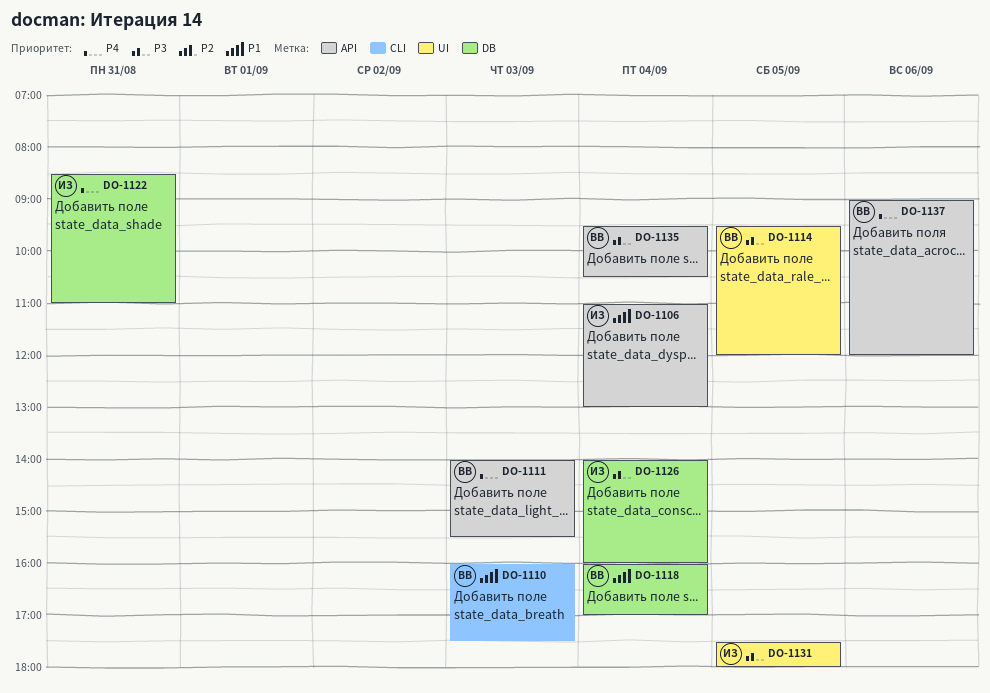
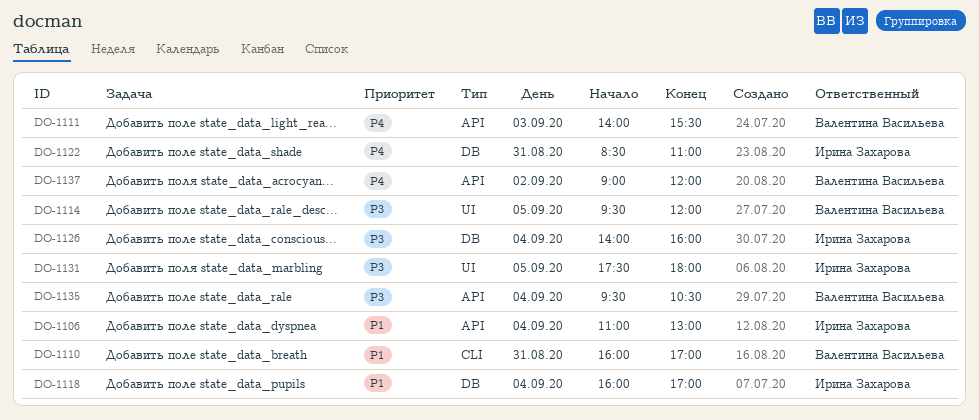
DO-1110, day: Sep 3 -> Aug 31
DO-1110, ends: 17:30 -> 17:00
DO-1118, owner: Валентина Васильева -> Ирина Захарова
DO-1137, day: Sep 6 -> Sep 2

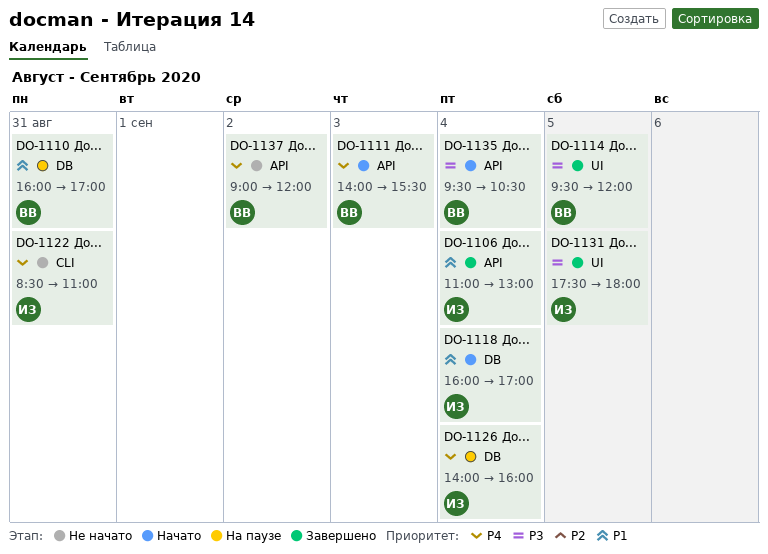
DO-1110, label: CLI -> DB
DO-1122, label: DB -> CLI
DO-1126, priority: P3 -> P4

